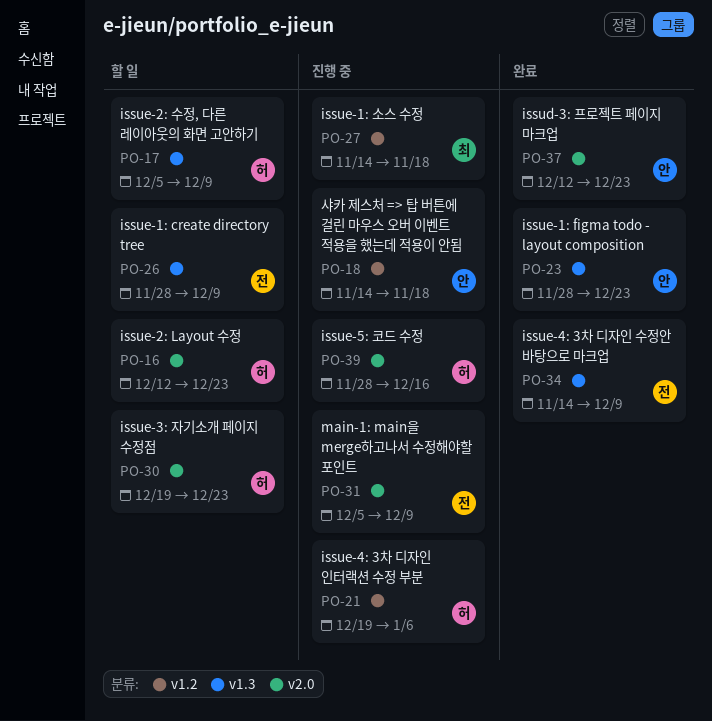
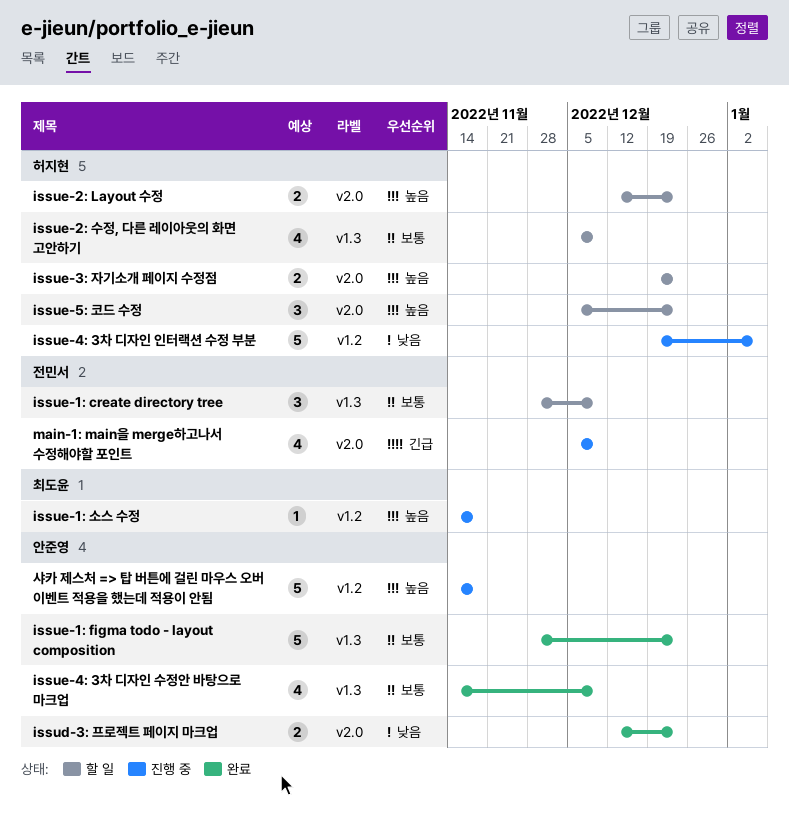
issue-4: 3차 디자인 수정안 바탕으로 마크업, owner: 전민서 -> 안준영
issue-5: 코드 수정, status: 진행 중 -> 할 일
issue-5: 코드 수정, start: Nov 28 -> Dec 5
issue-5: 코드 수정, due: Dec 16 -> Dec 23

